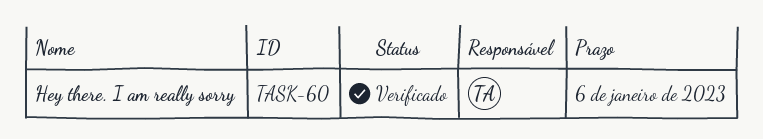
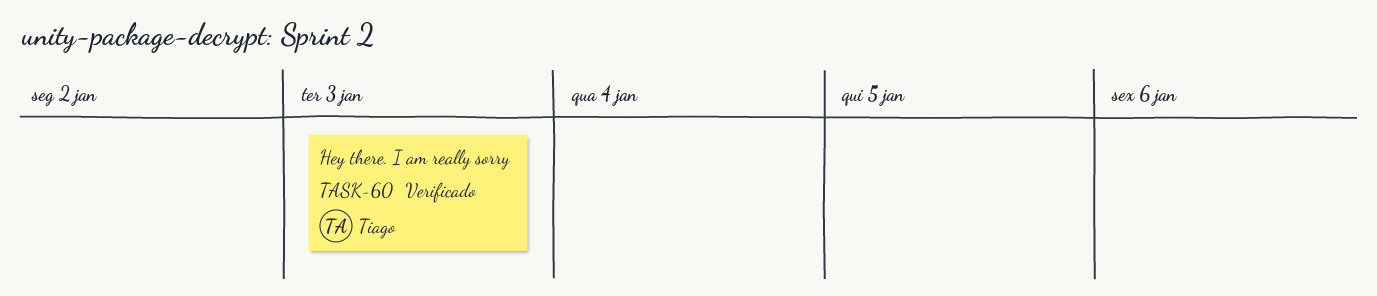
TASK-60, due: Jan 6 -> Jan 3

